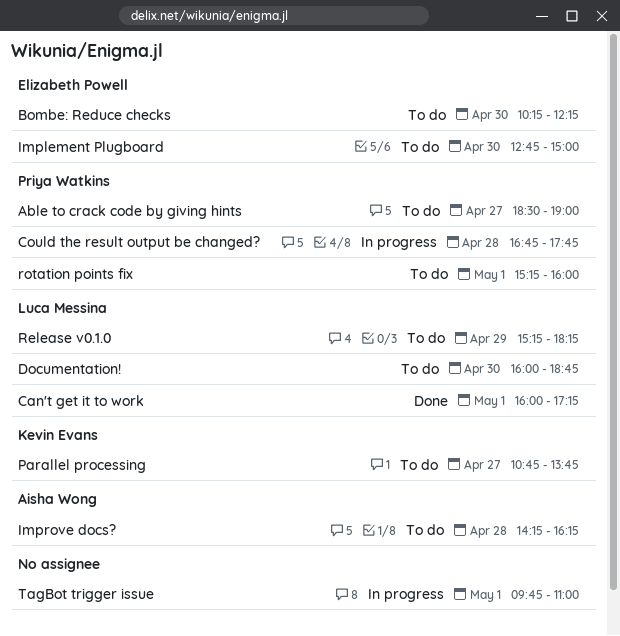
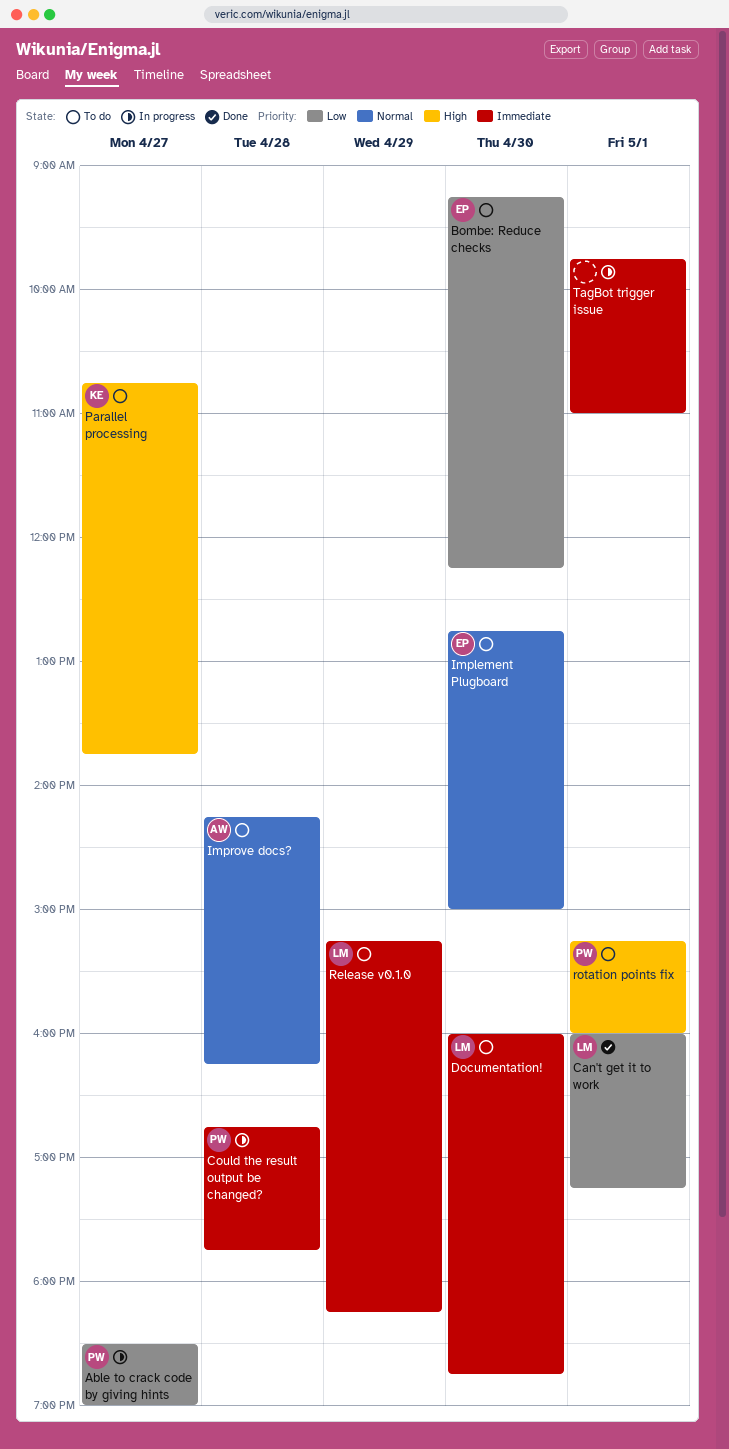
Able to crack code by giving hints, status: To do -> In progress
Bombe: Reduce checks, begins: 10:15 -> 09:15

